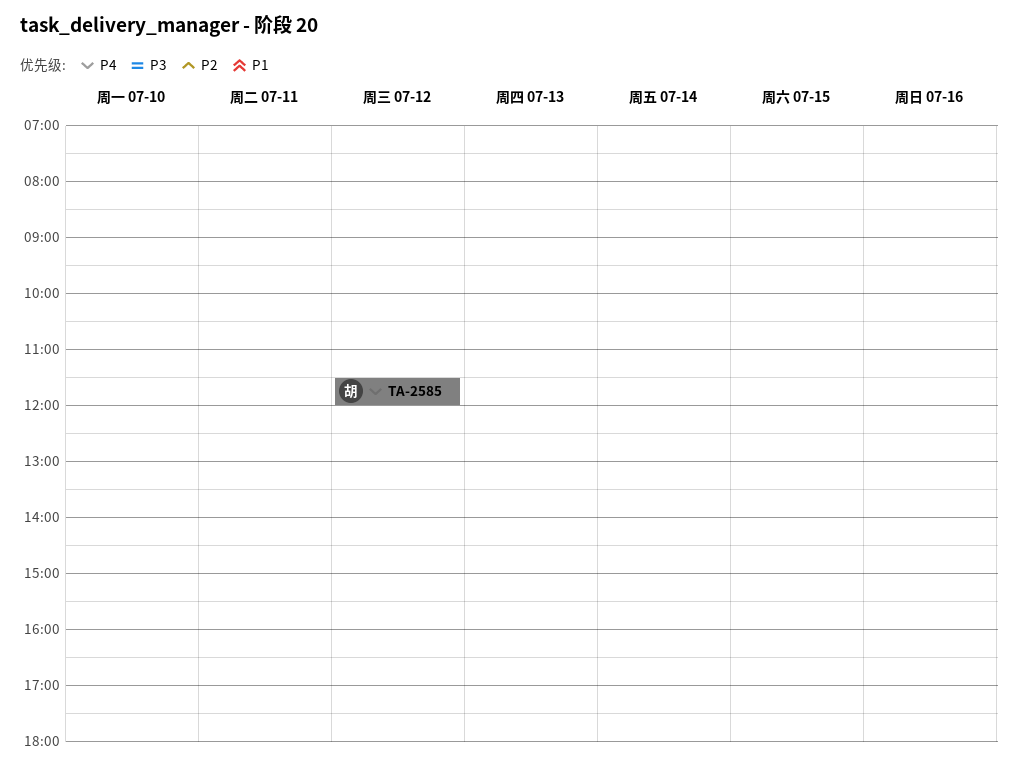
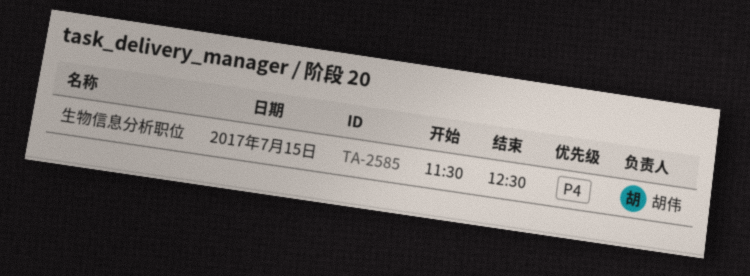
TA-2585, day: Jul 12 -> Jul 15
TA-2585, ends: 12:00 -> 12:30

